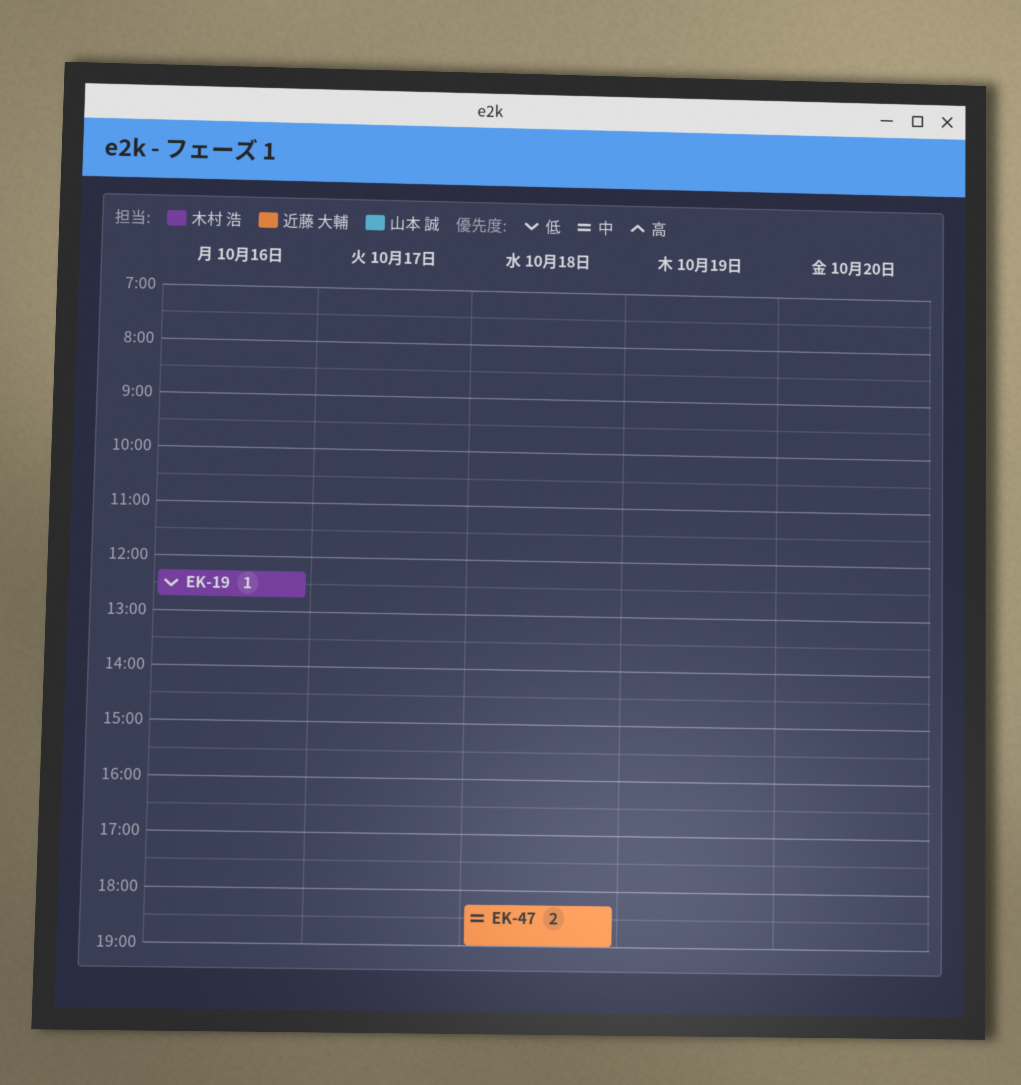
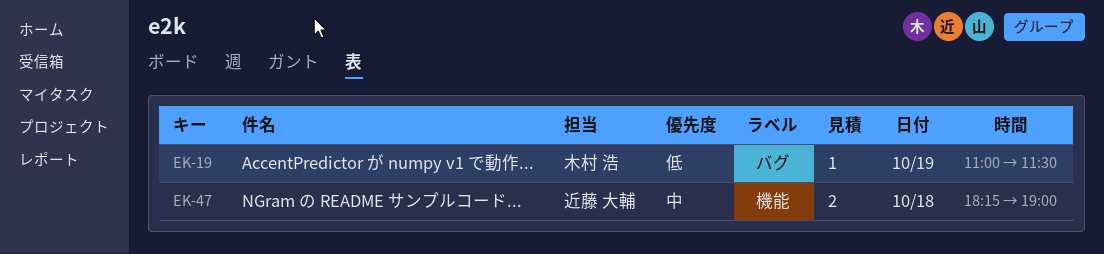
EK-19, day: Oct 16 -> Oct 19
EK-19, begins: 12:15 -> 11:00
EK-19, ends: 12:45 -> 11:30

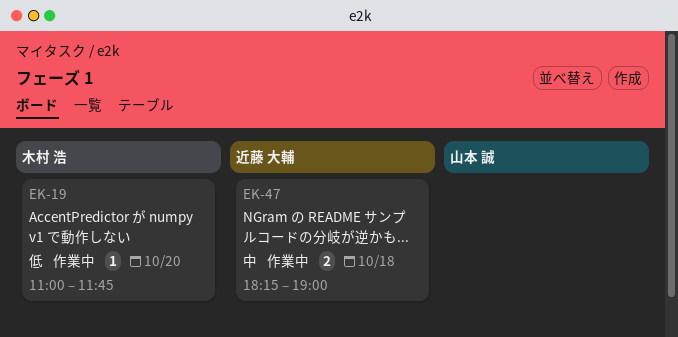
EK-19, day: Oct 19 -> Oct 20
EK-19, ends: 11:30 -> 11:45

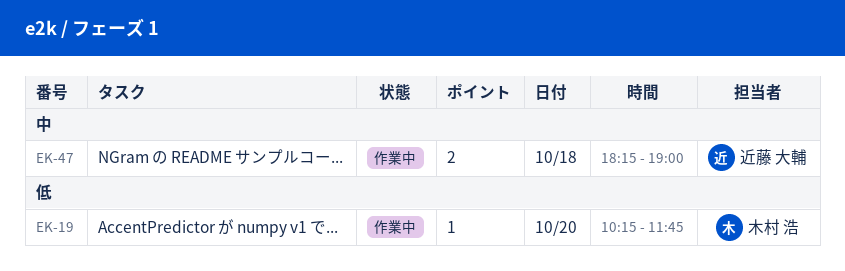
EK-19, begins: 11:00 -> 10:15

